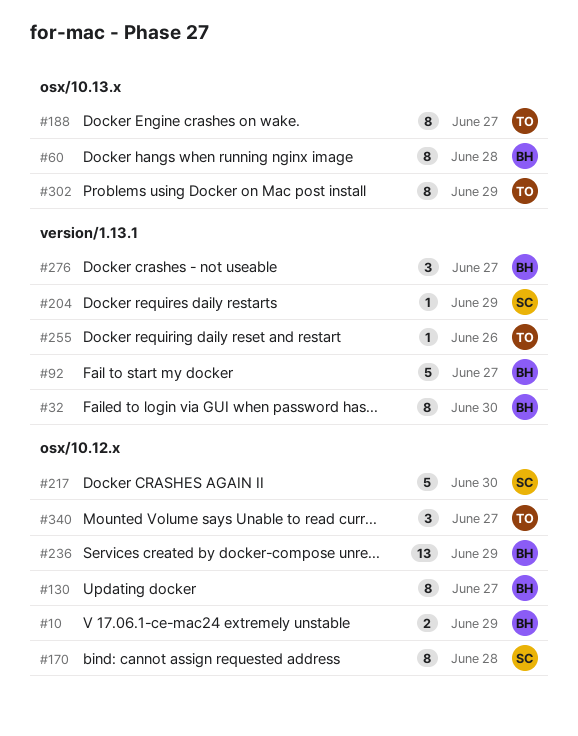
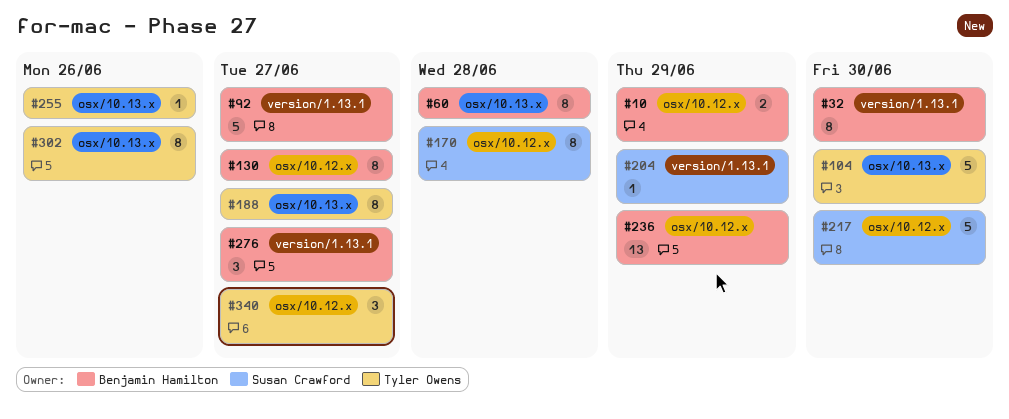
#104: none -> present
#255, label: version/1.13.1 -> osx/10.13.x
#302, due: Jun 29 -> Jun 26

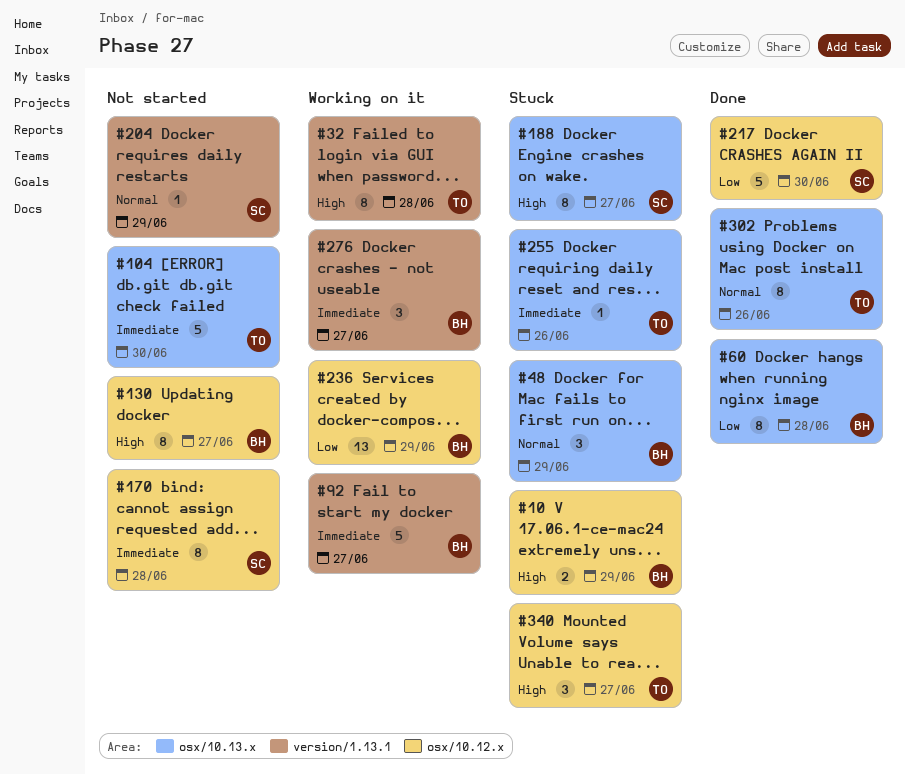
#32, owner: Benjamin Hamilton -> Tyler Owens
#32, due: Jun 30 -> Jun 28
#48: none -> present
#188, owner: Tyler Owens -> Susan Crawford

